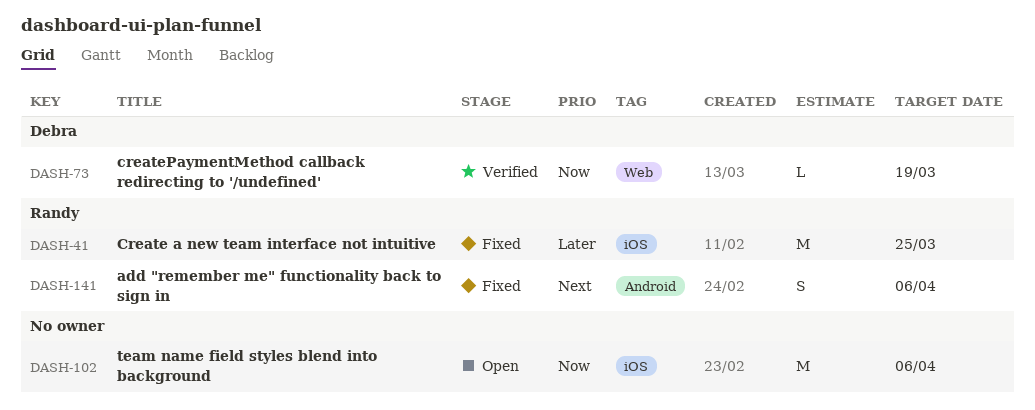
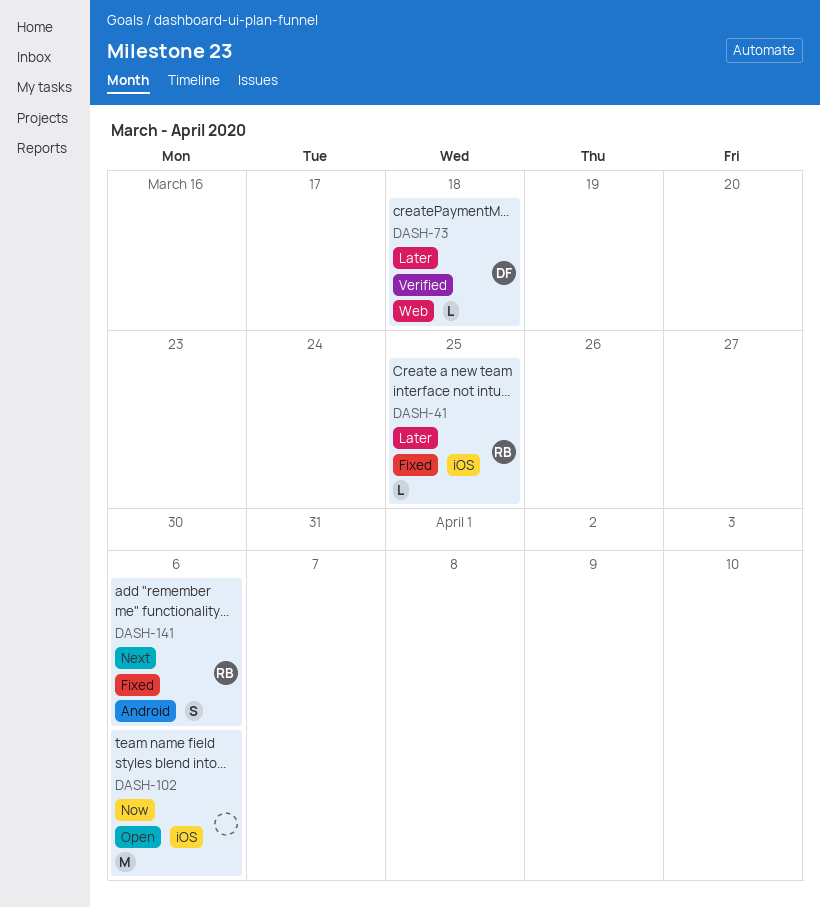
DASH-41, estimate: M -> L
DASH-73, priority: Now -> Later
DASH-73, due: Mar 19 -> Mar 18

